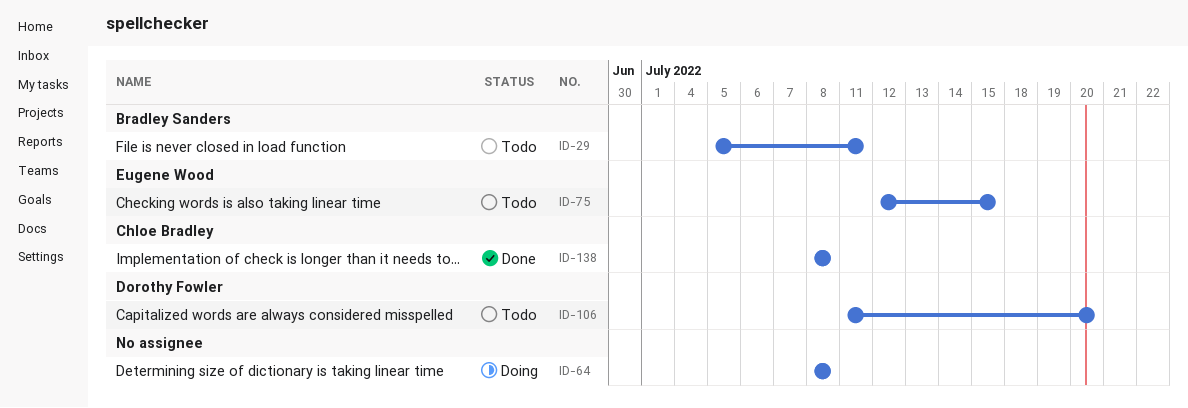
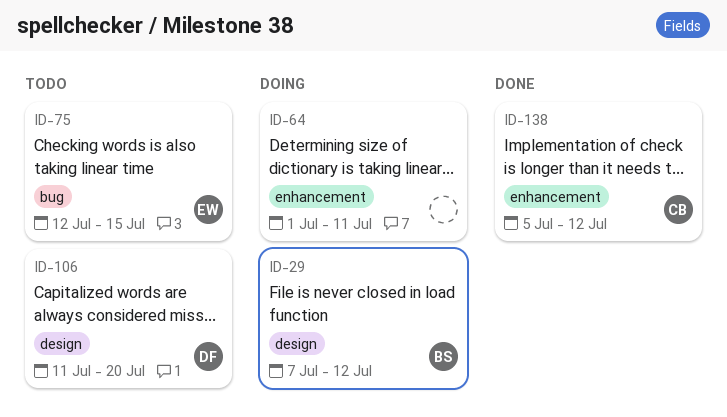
ID-29, status: Todo -> Doing
ID-29, start: Jul 5 -> Jul 7
ID-29, due: Jul 11 -> Jul 12
ID-64, start: Jul 8 -> Jul 1
ID-64, due: Jul 8 -> Jul 11
ID-138, start: Jul 8 -> Jul 5
ID-138, due: Jul 8 -> Jul 12

